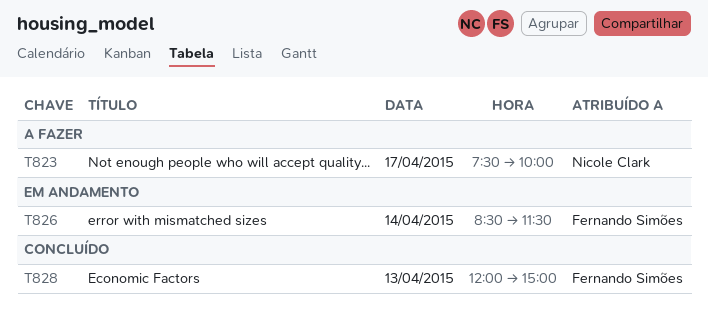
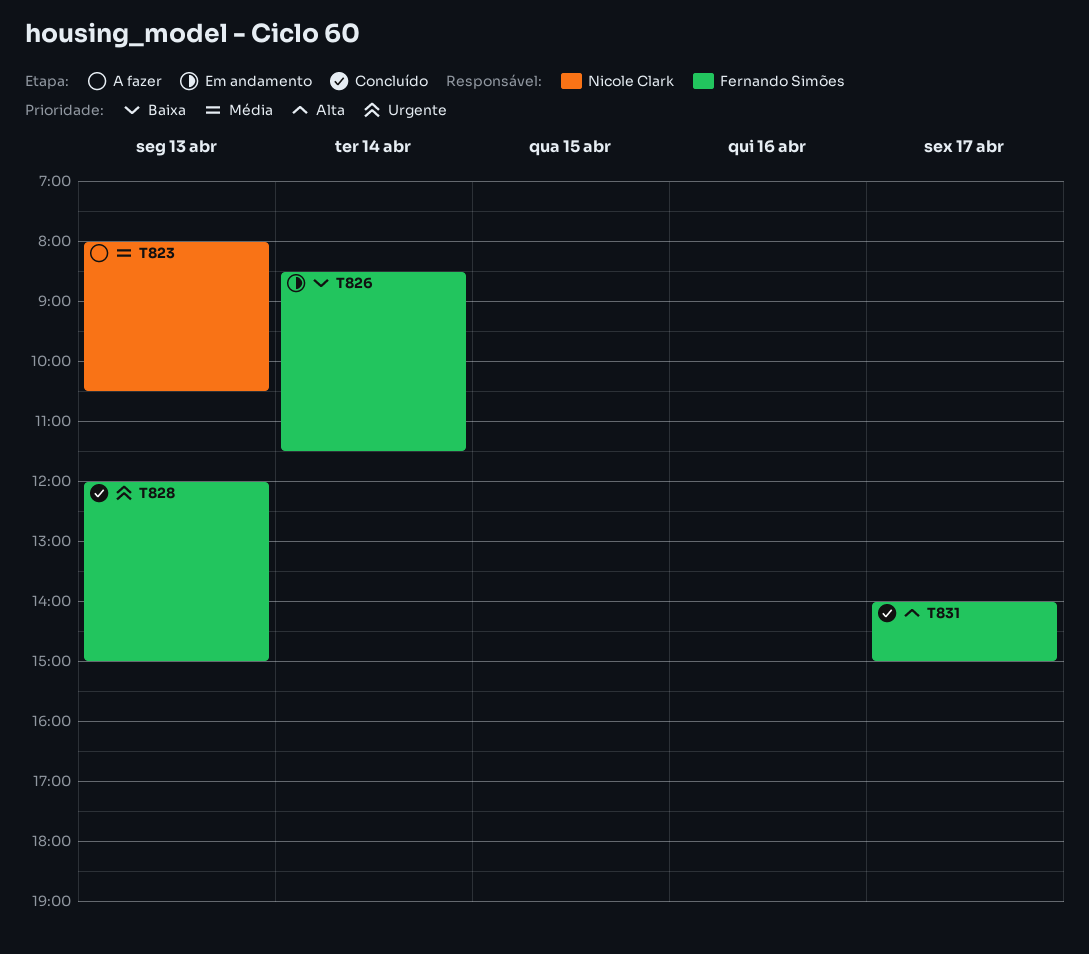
T823, day: Apr 17 -> Apr 13
T823, begins: 07:30 -> 08:00
T823, ends: 10:00 -> 10:30
T831: none -> present

